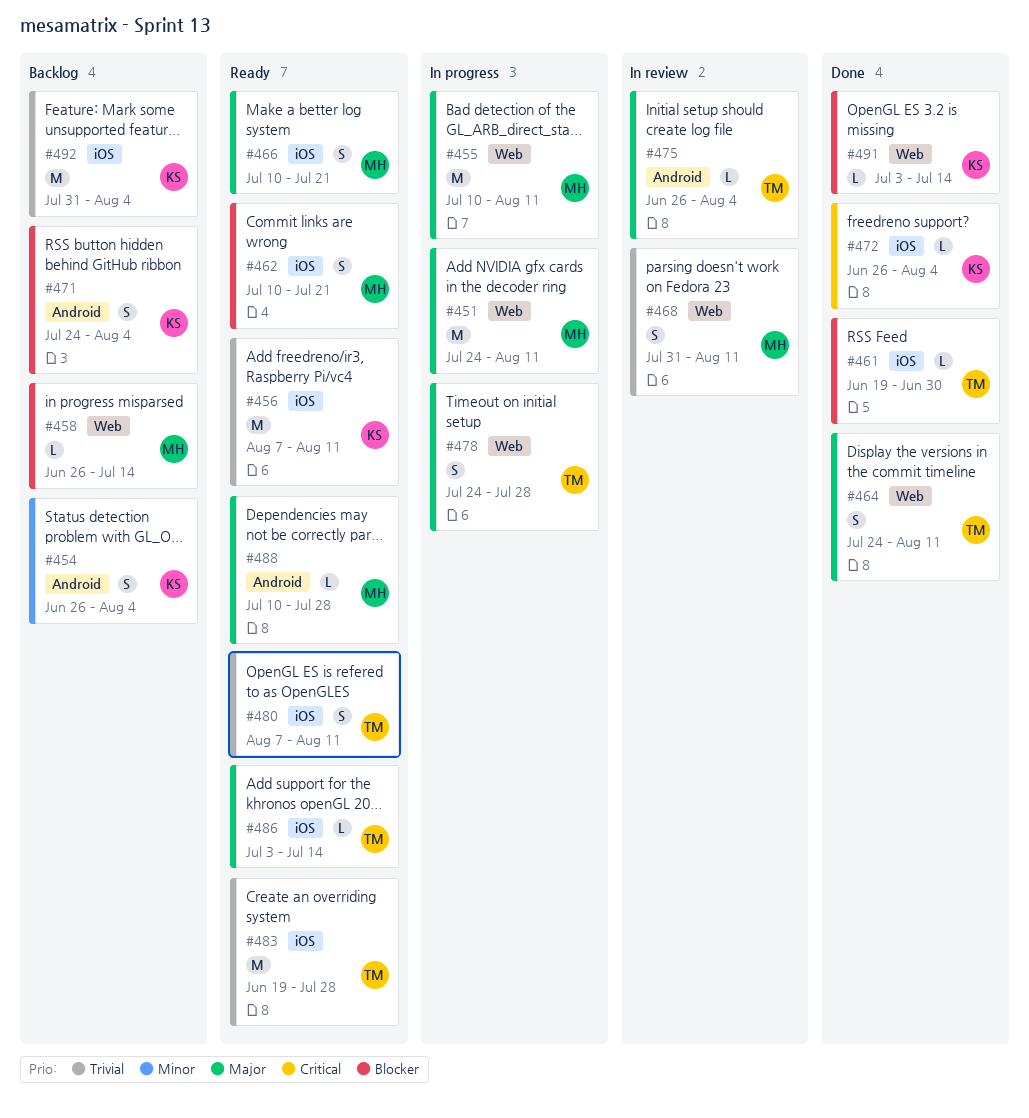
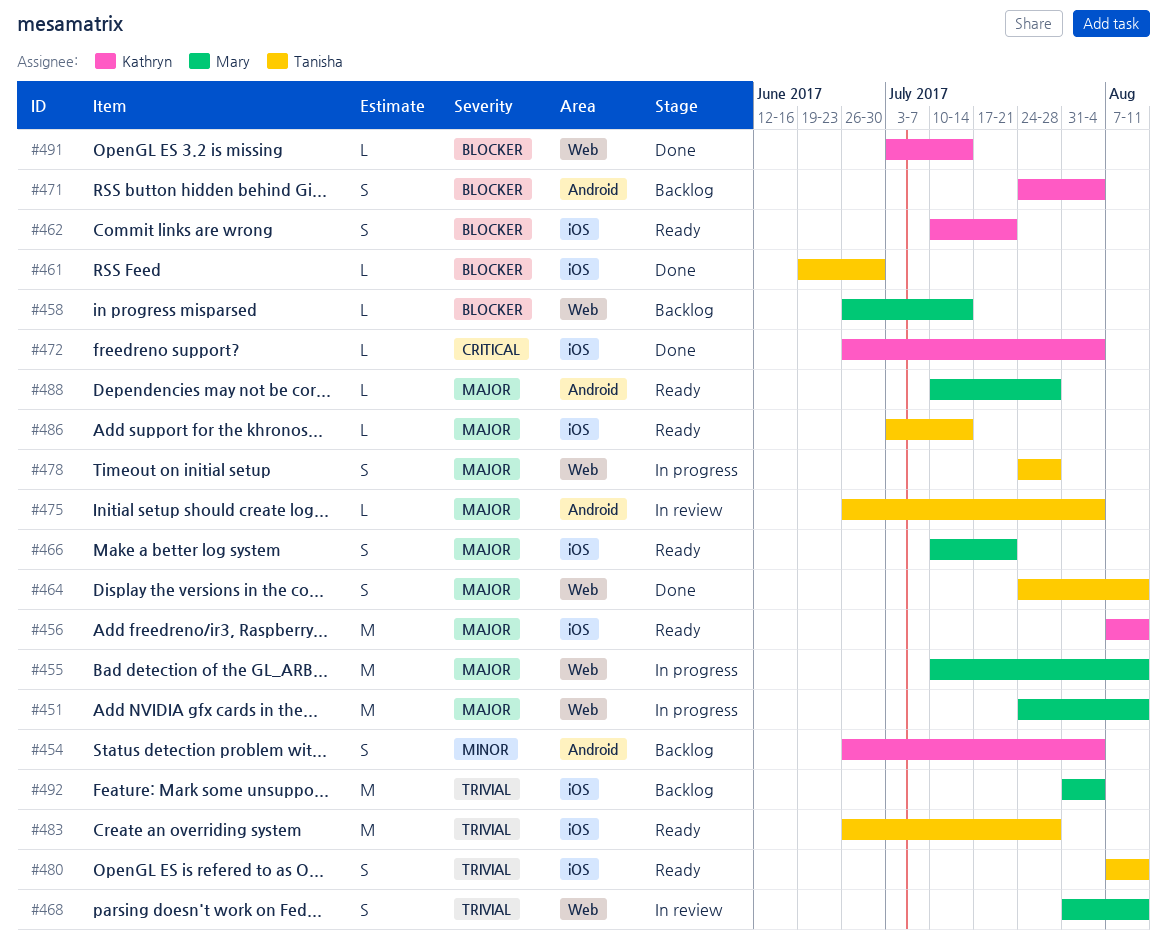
#456, priority: Trivial -> Major
#462, owner: Mary -> Kathryn
#483, start: Jun 19 -> Jun 26
#492, owner: Kathryn -> Mary

